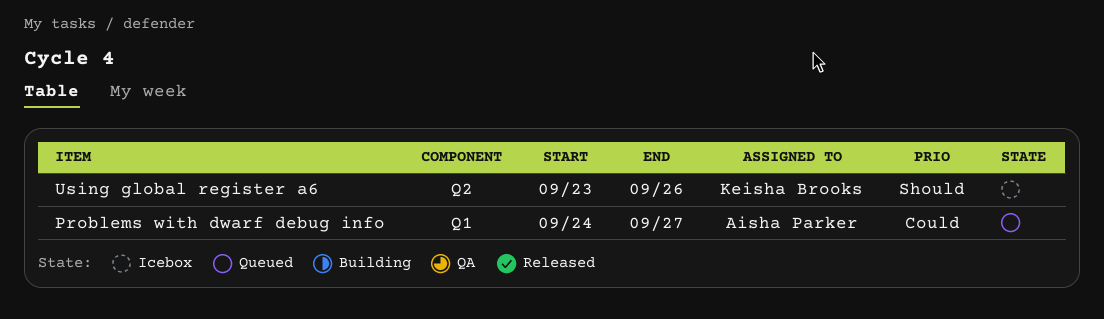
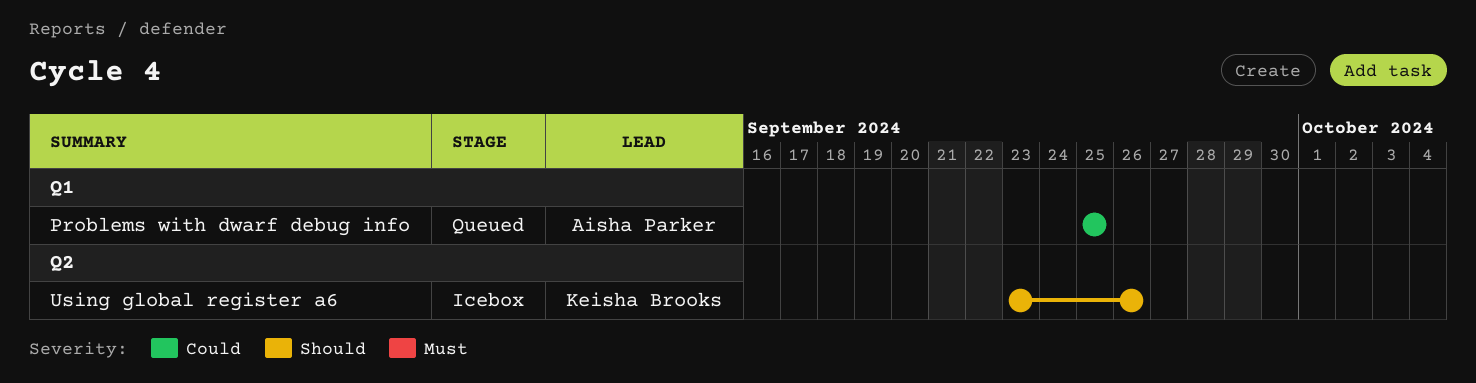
Problems with dwarf debug info, start: Sep 24 -> Sep 25
Problems with dwarf debug info, due: Sep 27 -> Sep 25

